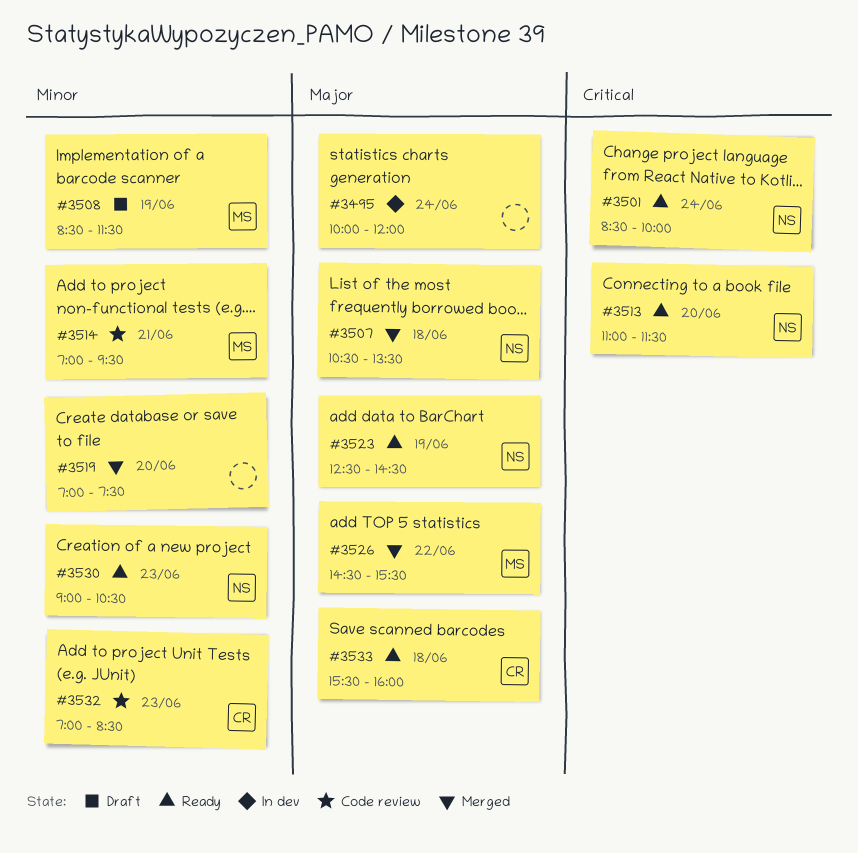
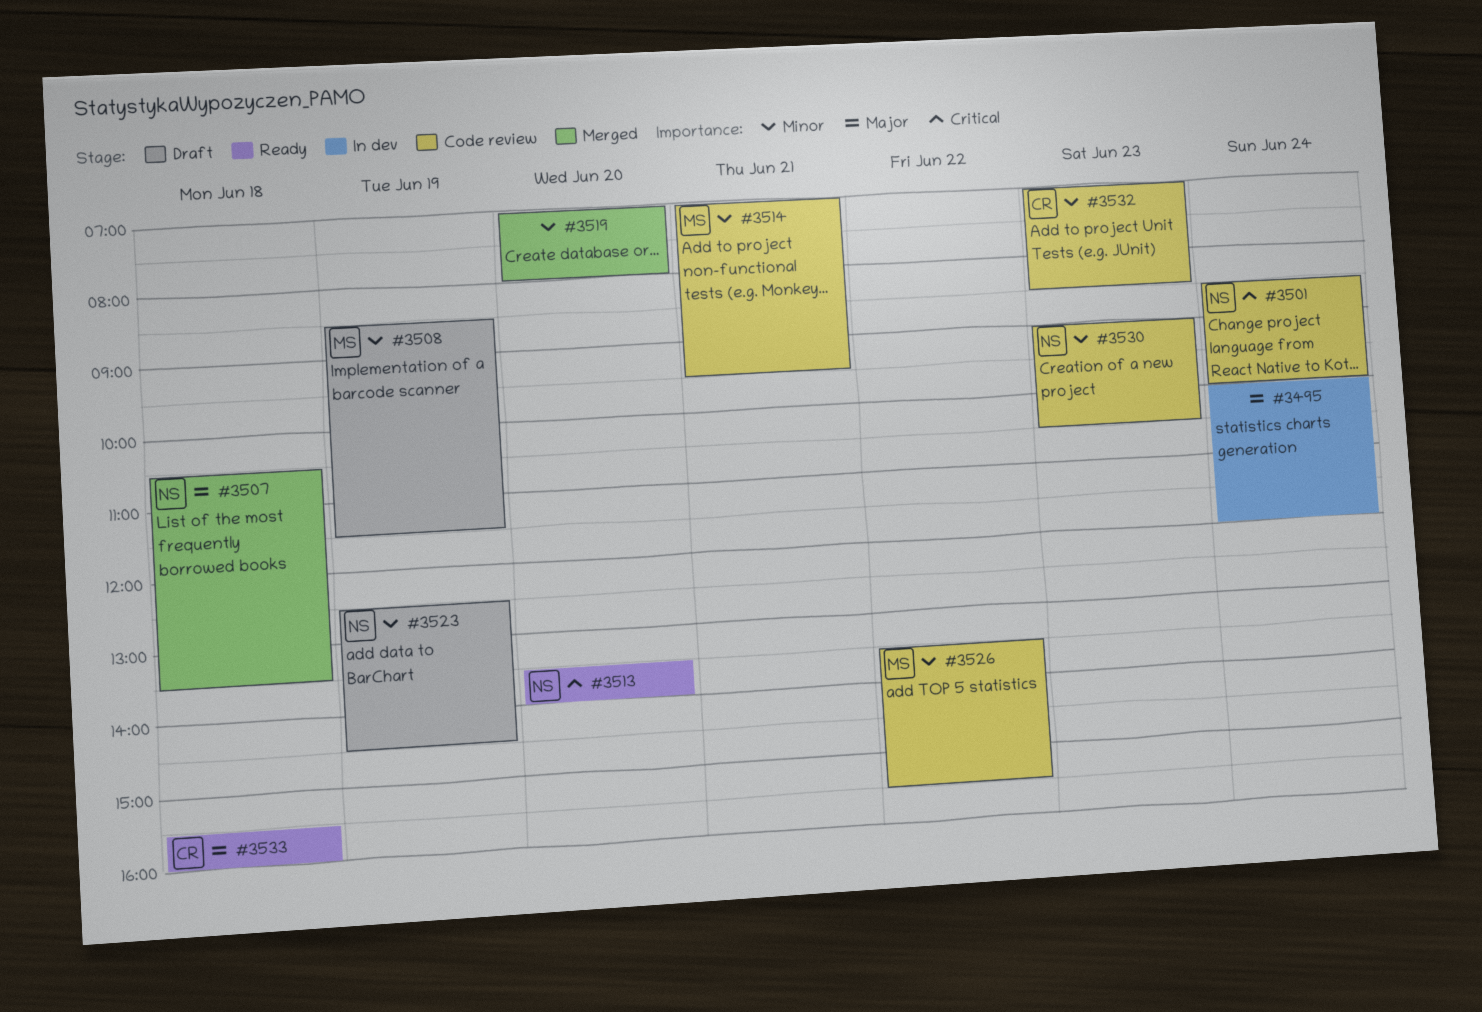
#3501, status: Ready -> Code review
#3513, begins: 11:00 -> 13:30
#3513, ends: 11:30 -> 14:00
#3519, ends: 07:30 -> 08:00
#3523, status: Ready -> Draft
#3523, priority: Major -> Minor
#3526, status: Merged -> Code review
#3526, priority: Major -> Minor
#3526, begins: 14:30 -> 13:30
#3530, status: Ready -> Code review

